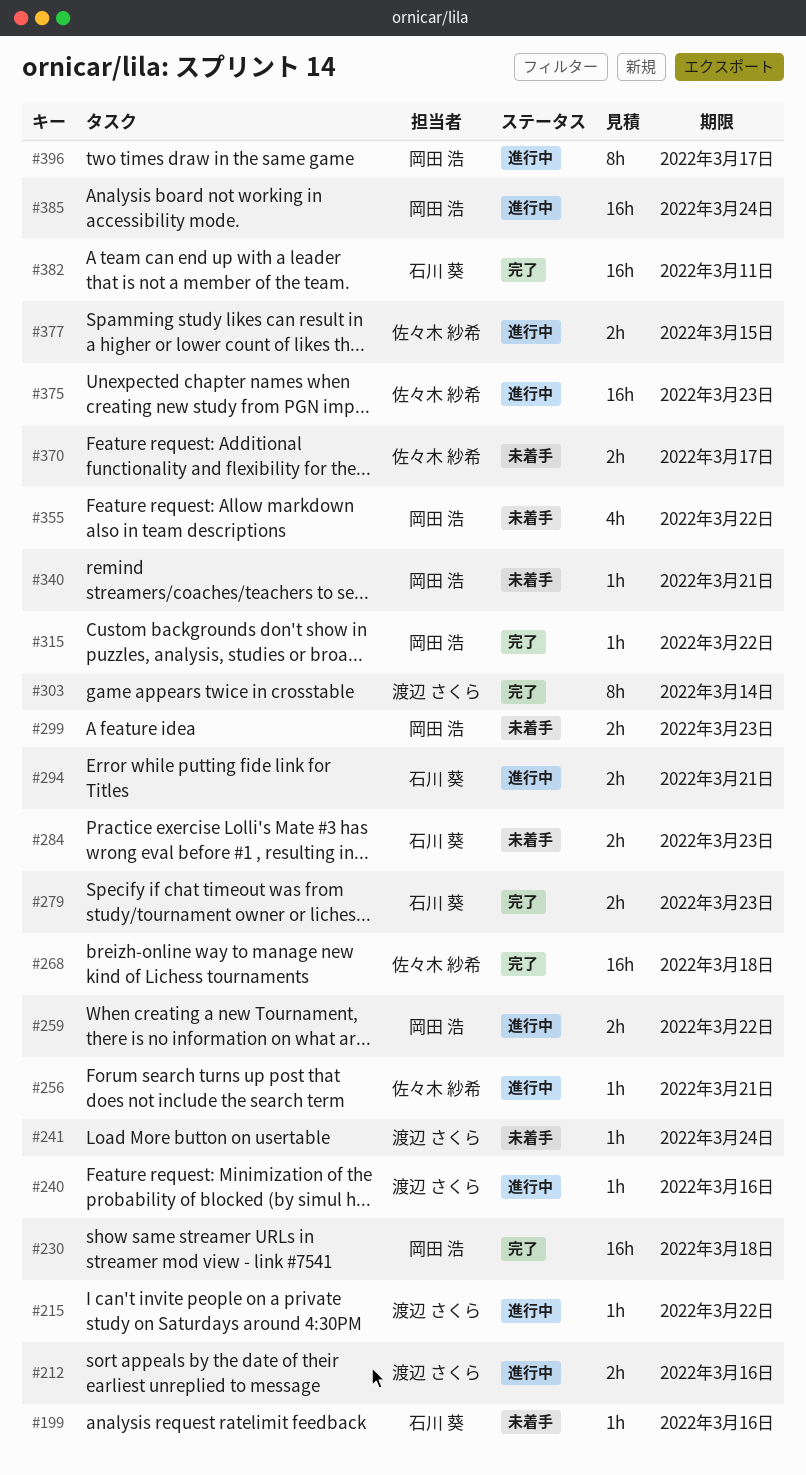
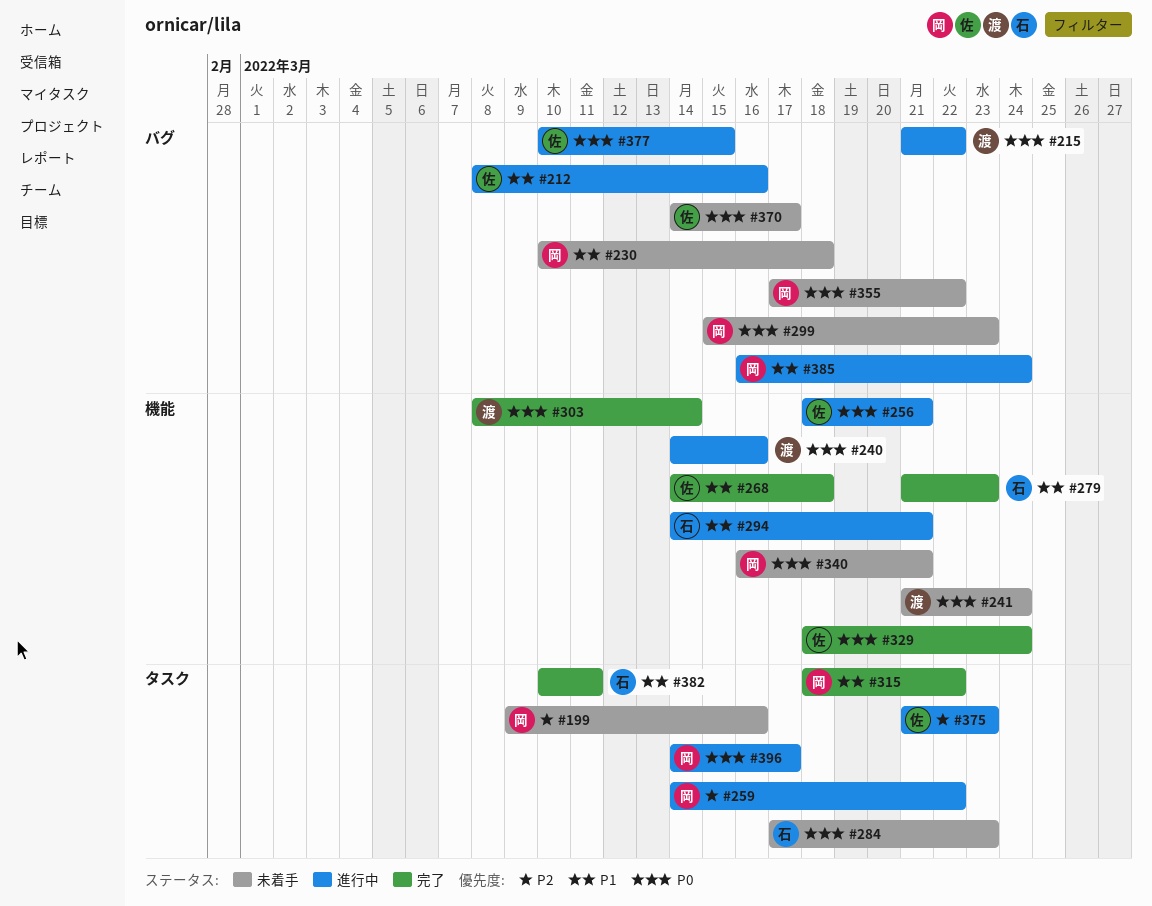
#199, owner: 石川 葵 -> 岡田 浩
#212, owner: 渡辺 さくら -> 佐々木 紗希
#230, status: 完了 -> 未着手
#329: none -> present

